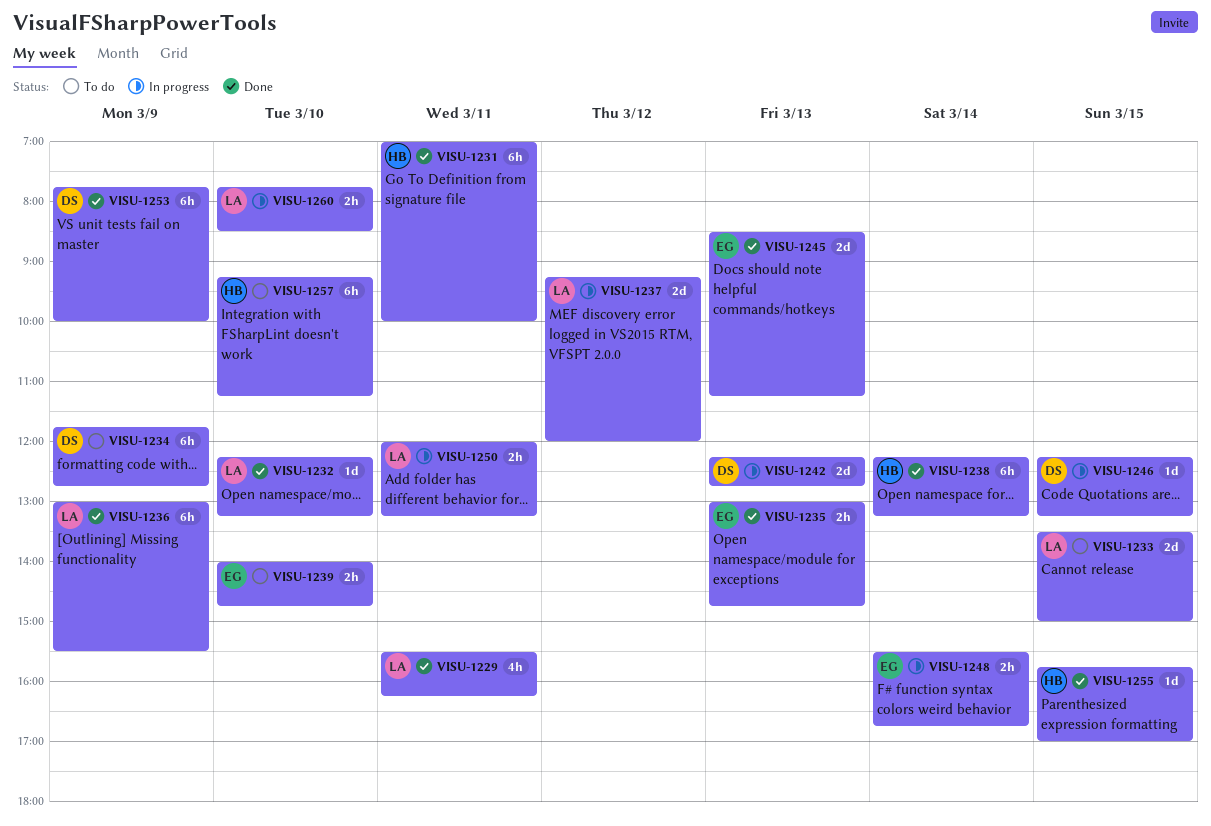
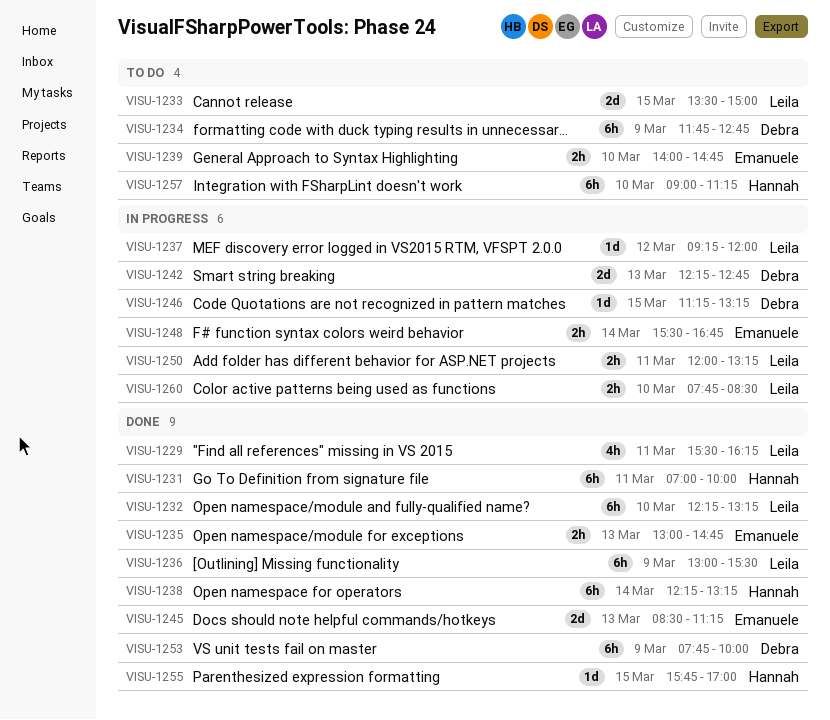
VISU-1232, estimate: 1d -> 6h
VISU-1237, estimate: 2d -> 1d
VISU-1246, begins: 12:15 -> 11:15
VISU-1257, begins: 09:15 -> 09:00

